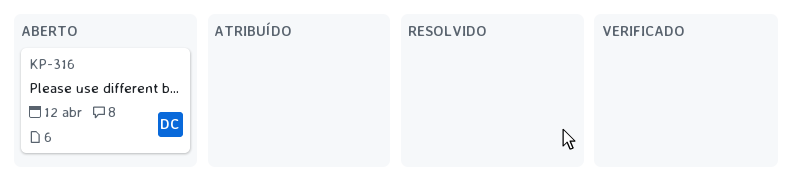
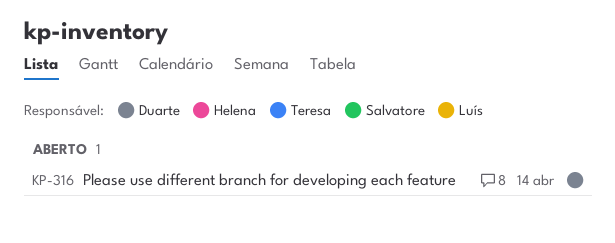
KP-316, due: Apr 12 -> Apr 14

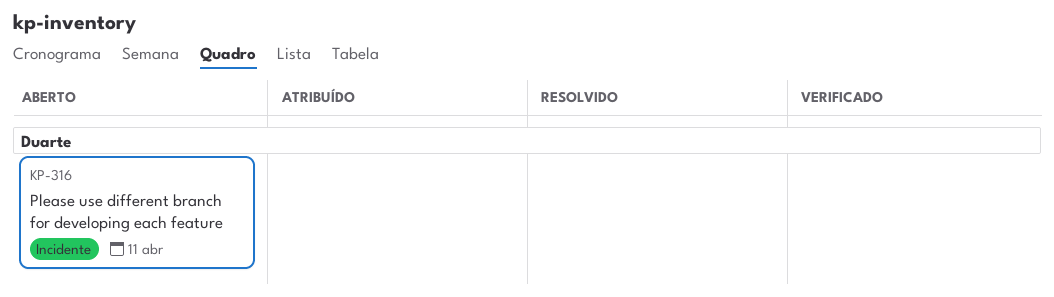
KP-316, due: Apr 14 -> Apr 11

